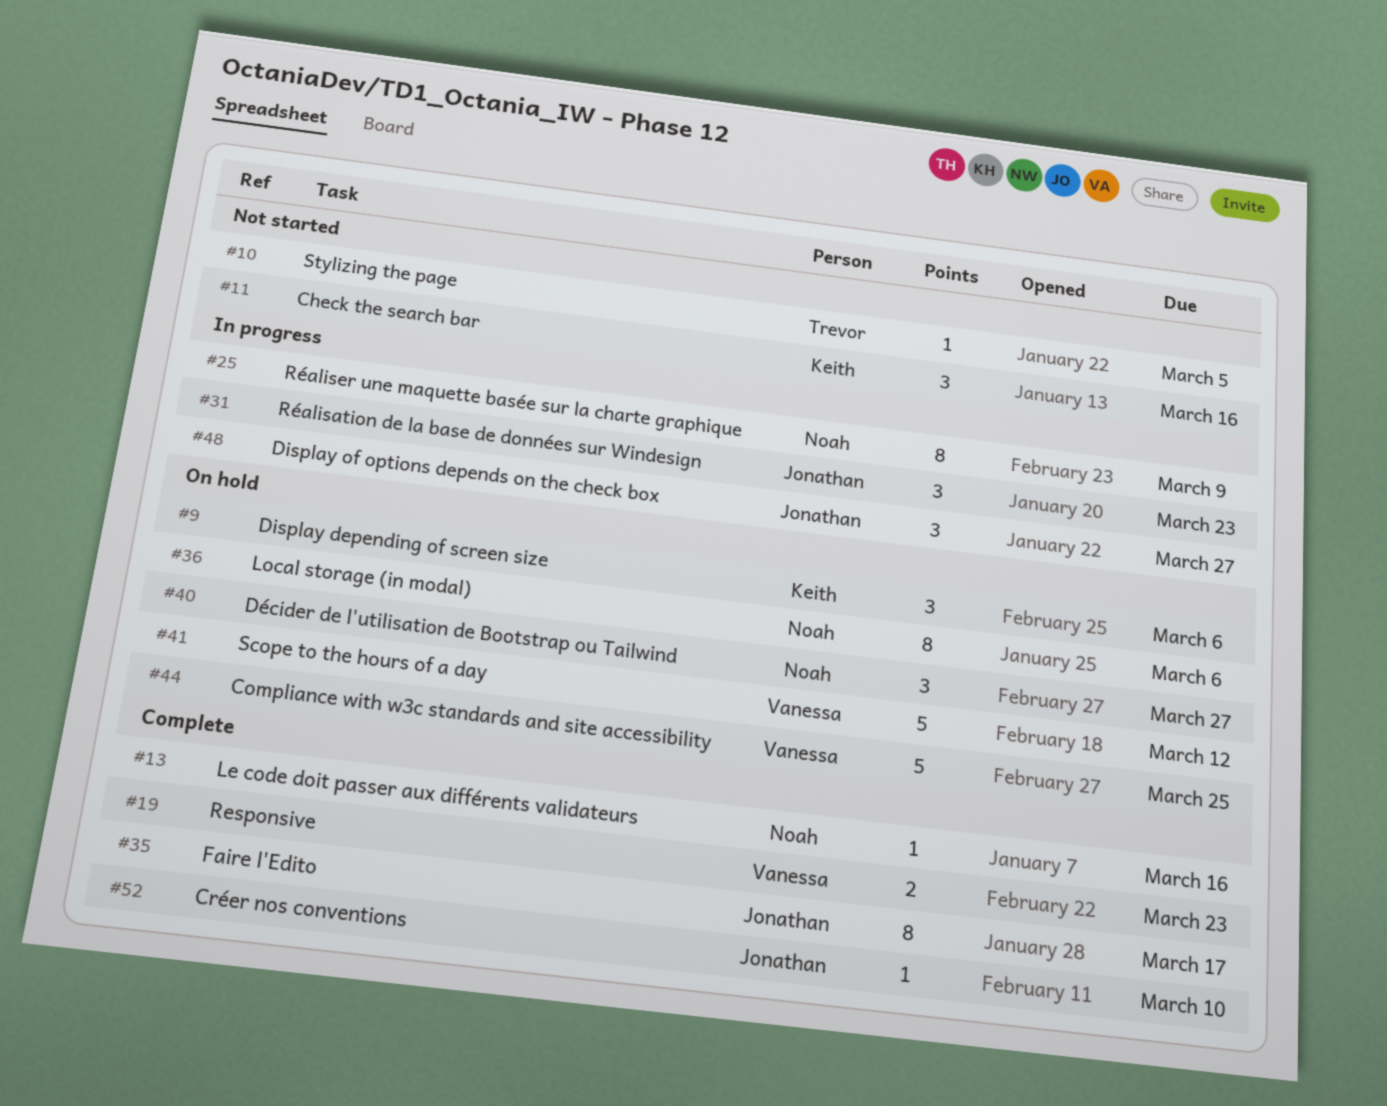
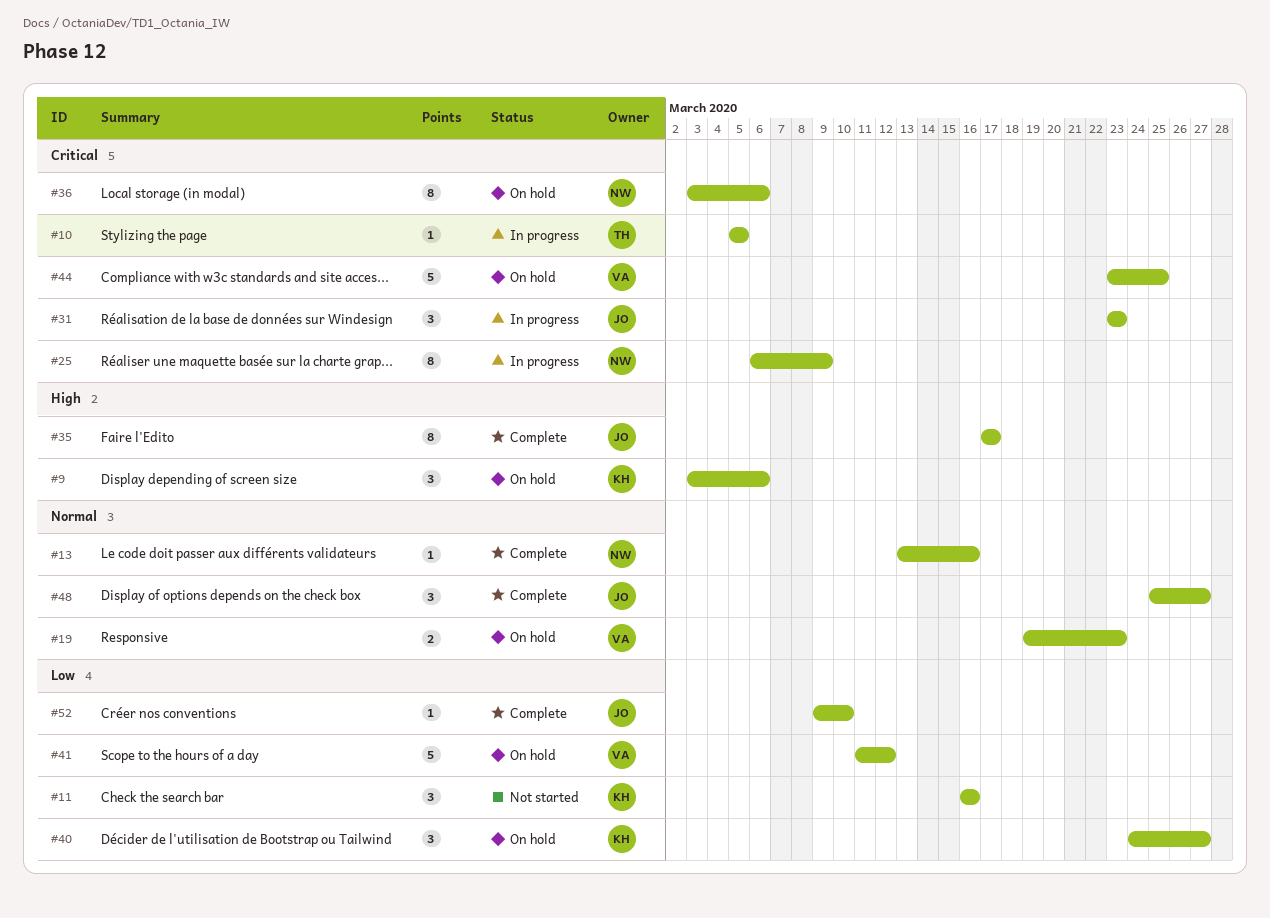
#10, status: Not started -> In progress
#19, status: Complete -> On hold
#40, owner: Noah -> Keith
#48, status: In progress -> Complete

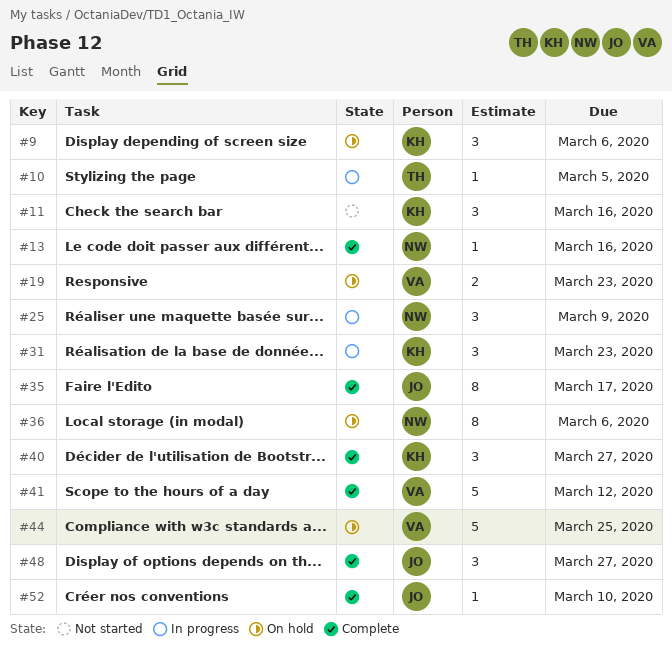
#25, estimate: 8 -> 3
#31, owner: JO -> KH
#40, status: On hold -> Complete
#41, status: On hold -> Complete

